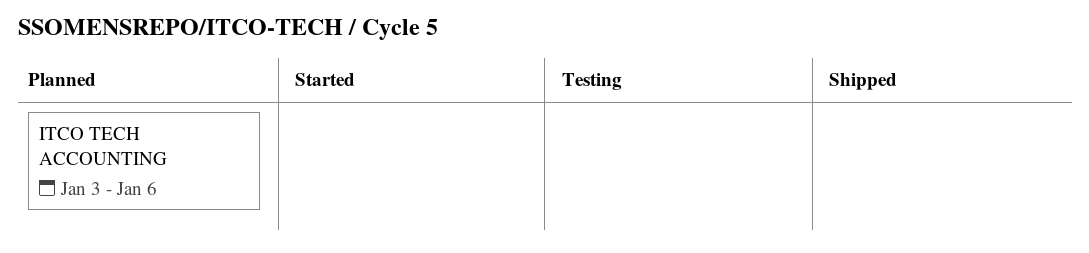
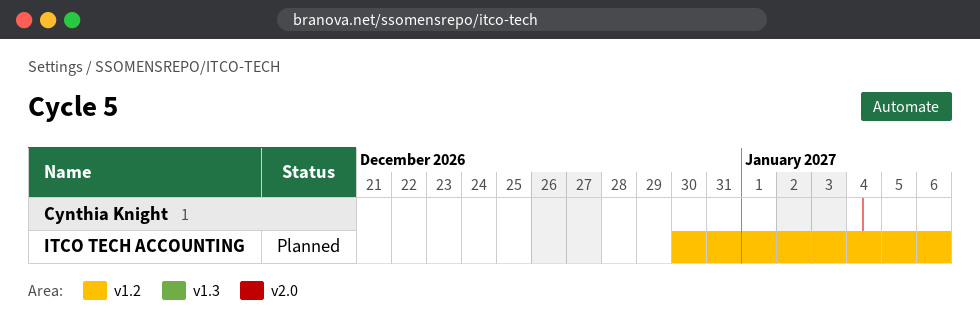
ITCO TECH ACCOUNTING, start: Jan 3 -> Dec 30

